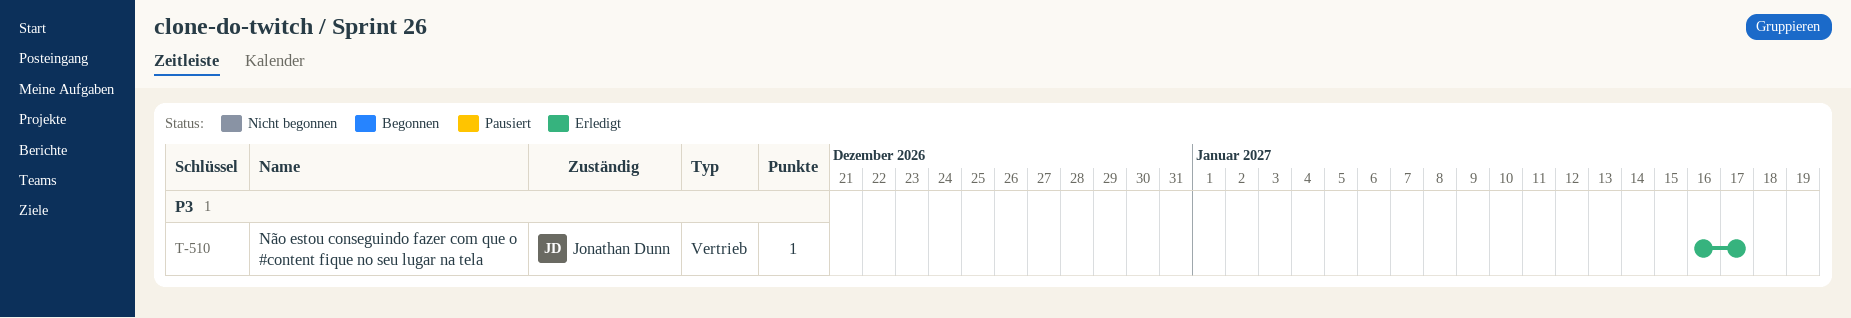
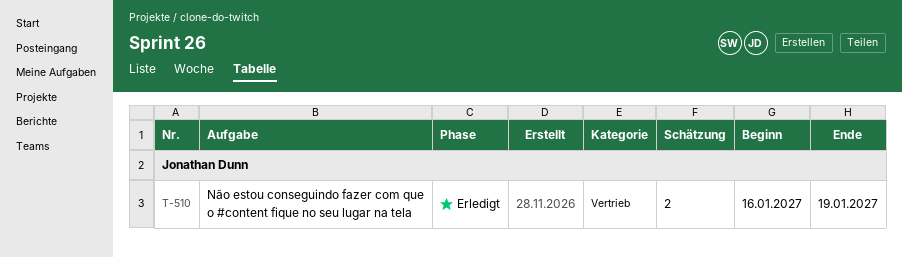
T-510, estimate: 1 -> 2
T-510, due: Jan 17 -> Jan 19

